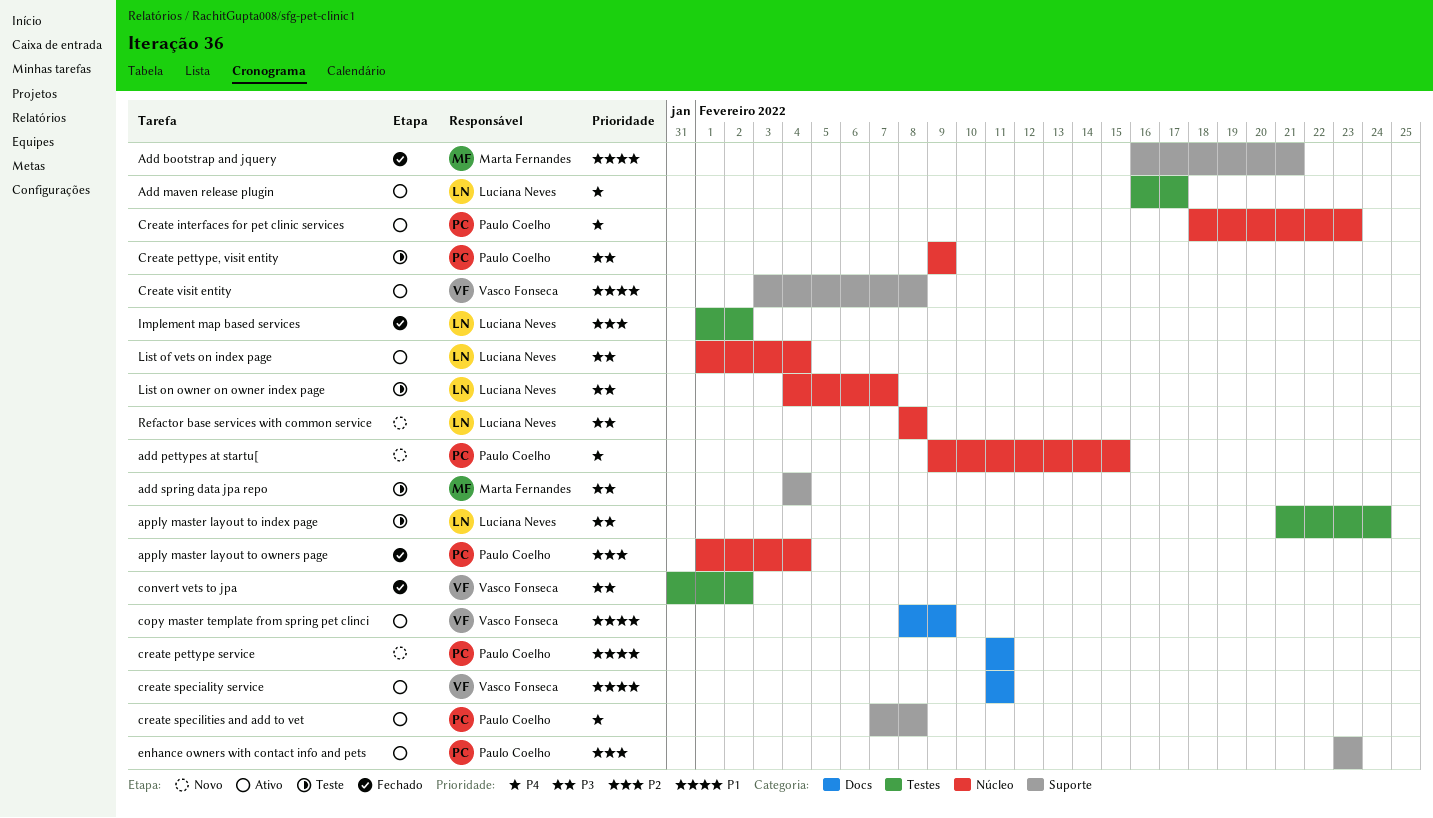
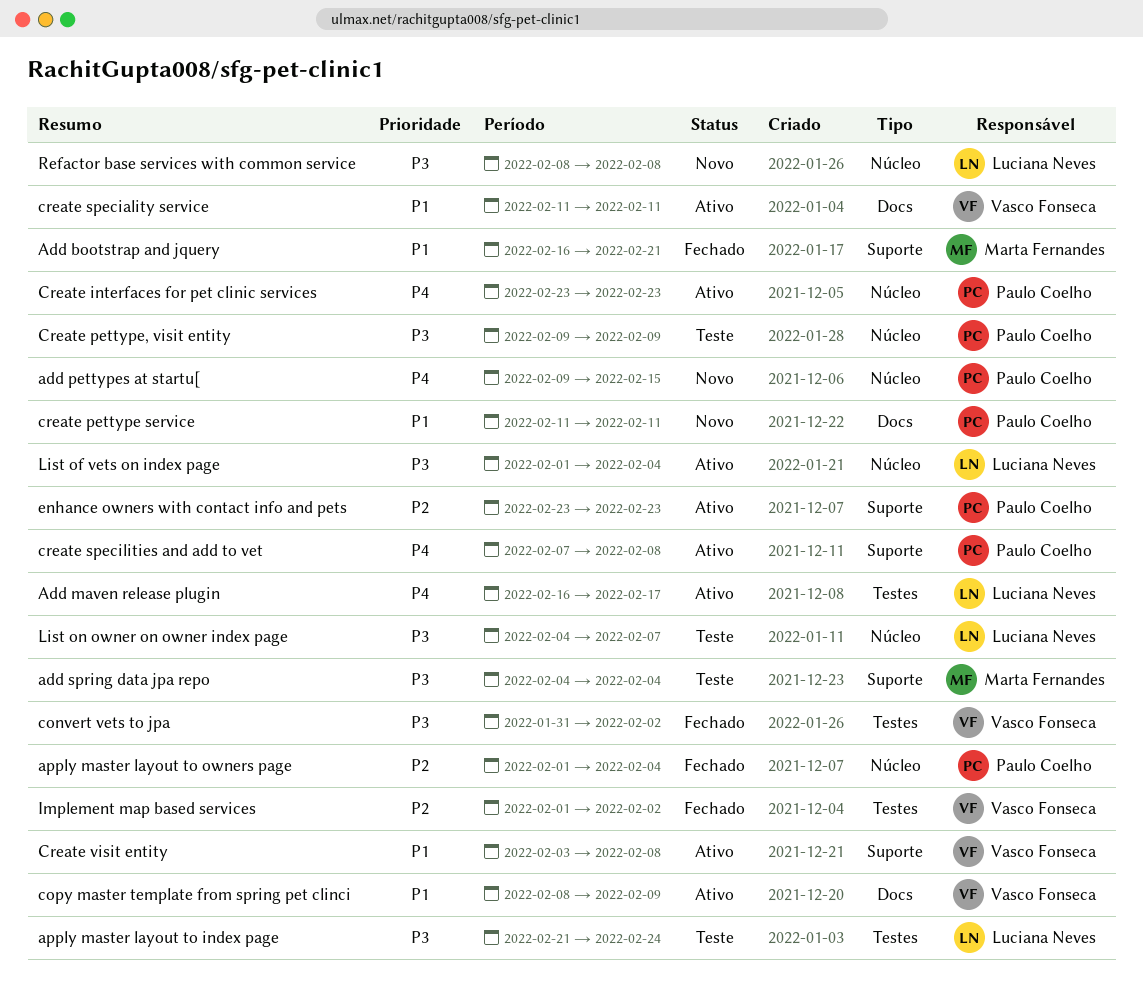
Create interfaces for pet clinic services, start: Feb 18 -> Feb 23
Implement map based services, owner: Luciana Neves -> Vasco Fonseca

